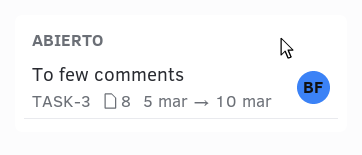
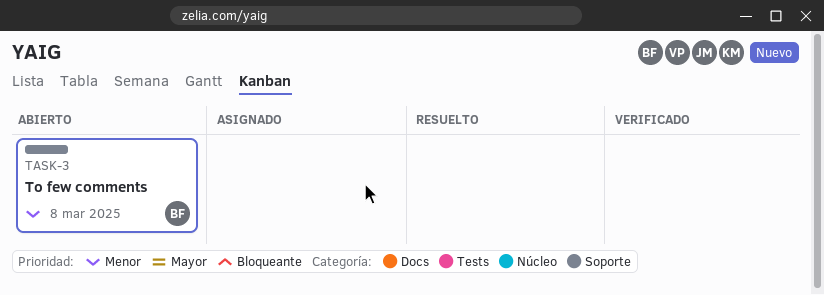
TASK-3, due: Mar 10 -> Mar 8

